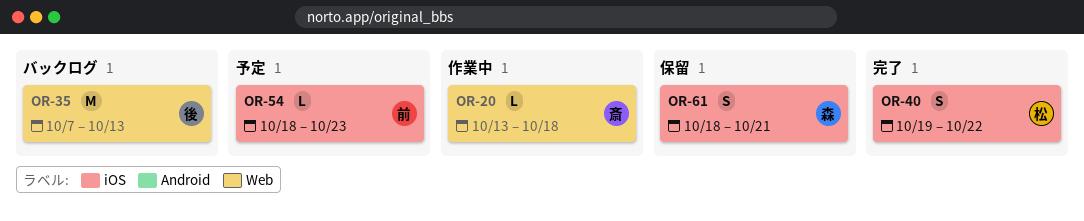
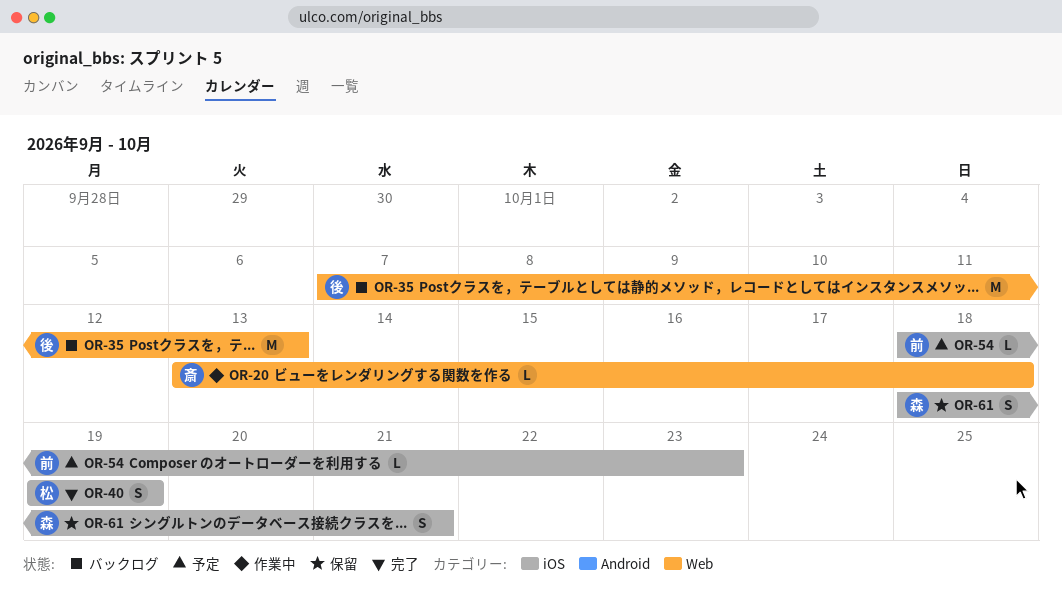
OR-40, due: Oct 22 -> Oct 19

